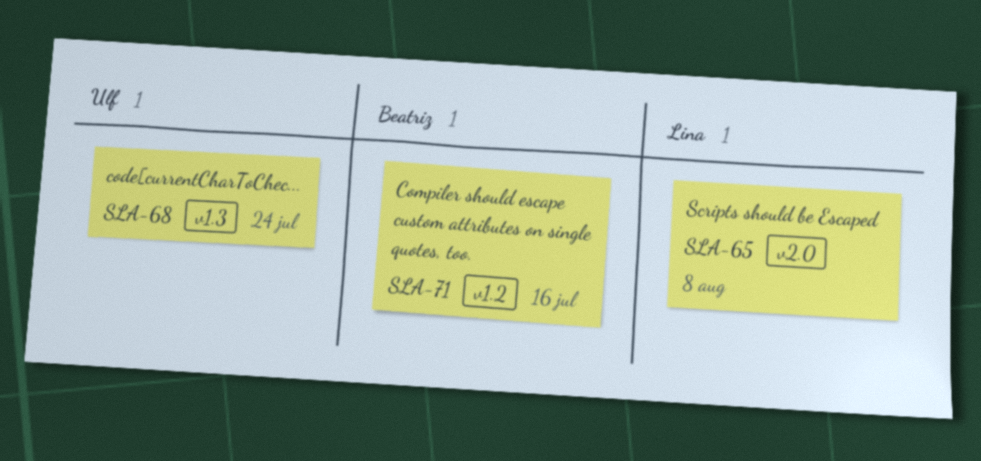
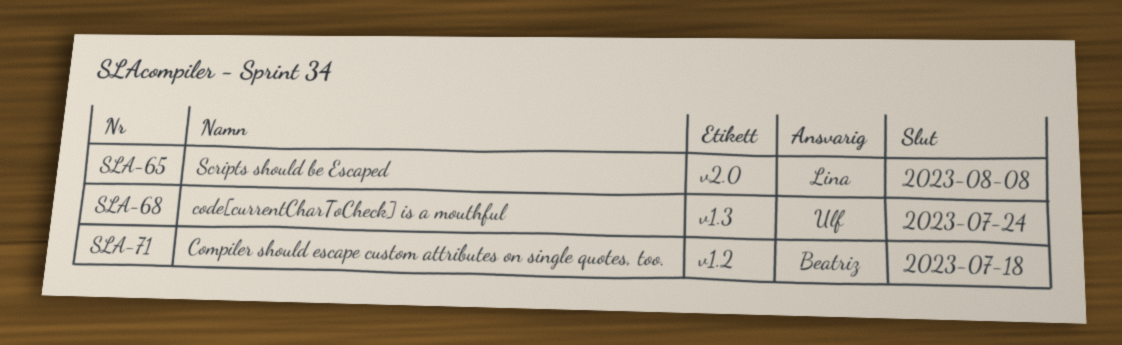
SLA-71, due: Jul 16 -> Jul 18

